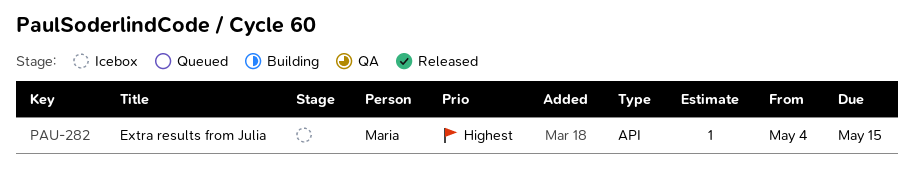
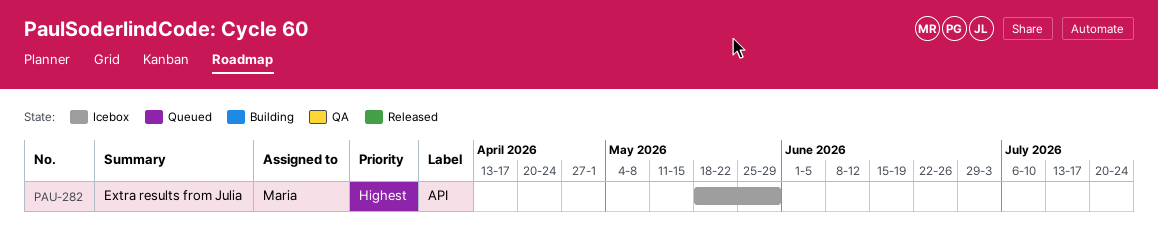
PAU-282, start: May 4 -> May 18
PAU-282, due: May 15 -> May 29

